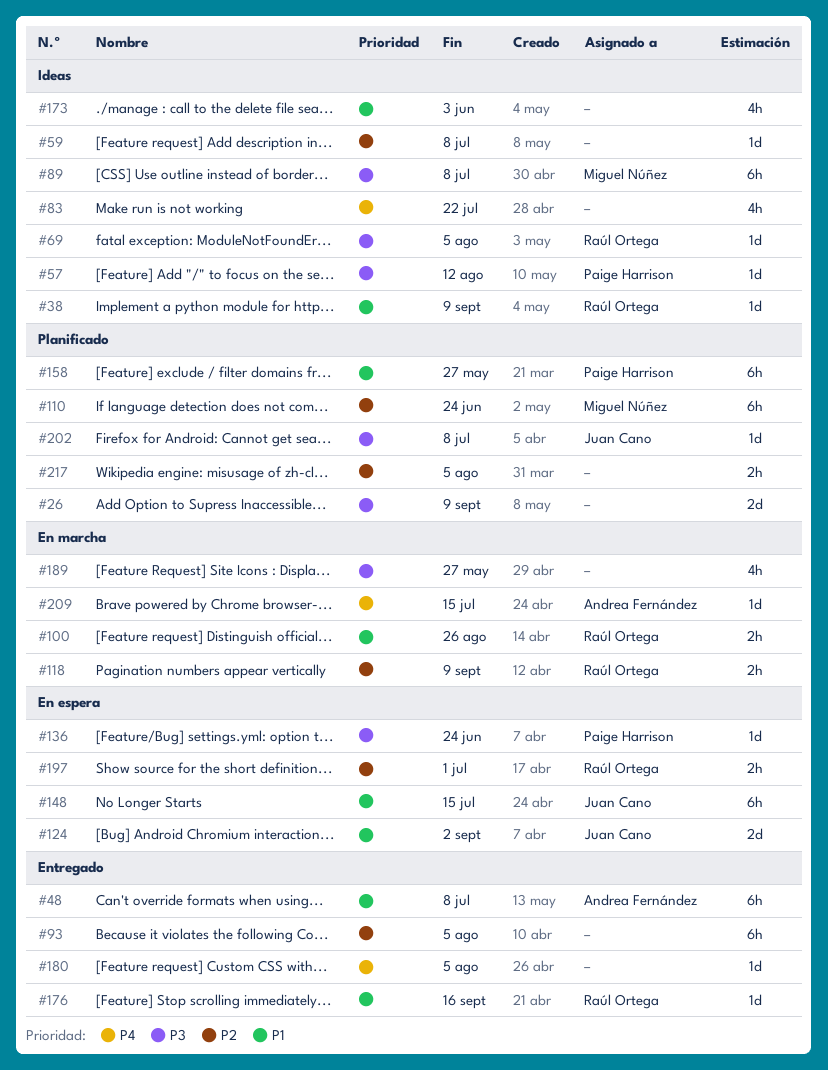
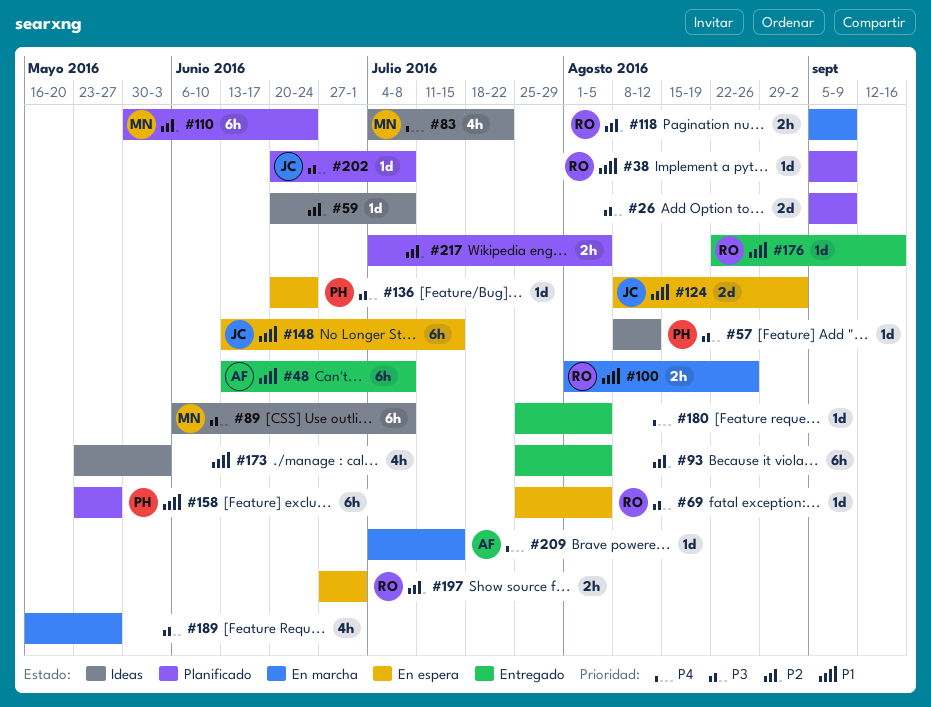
#38, status: Ideas -> Planificado
#69, status: Ideas -> En espera
#83, owner: none -> Miguel Núñez

